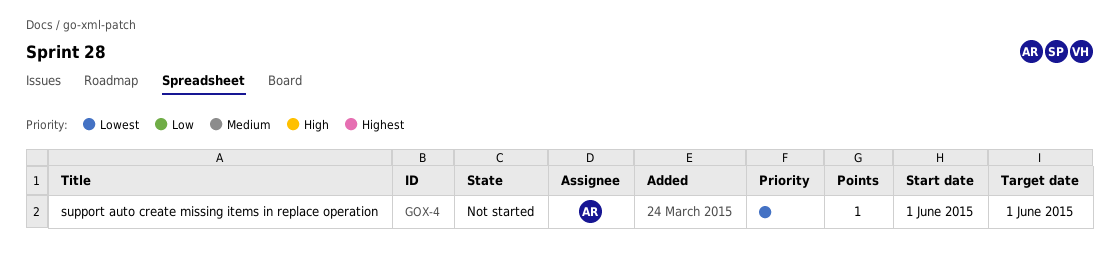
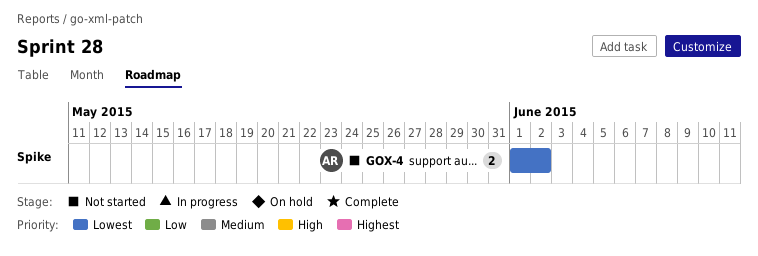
GOX-4, estimate: 1 -> 2
GOX-4, due: Jun 1 -> Jun 2

